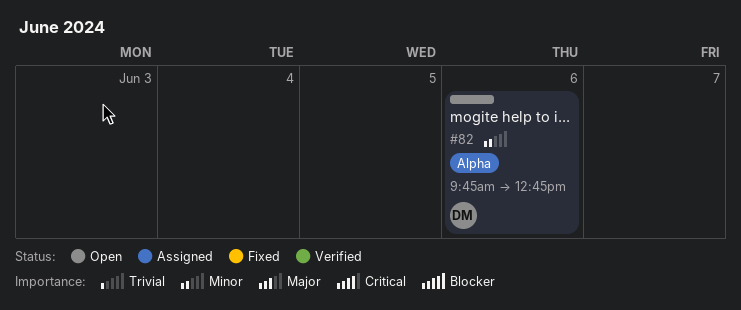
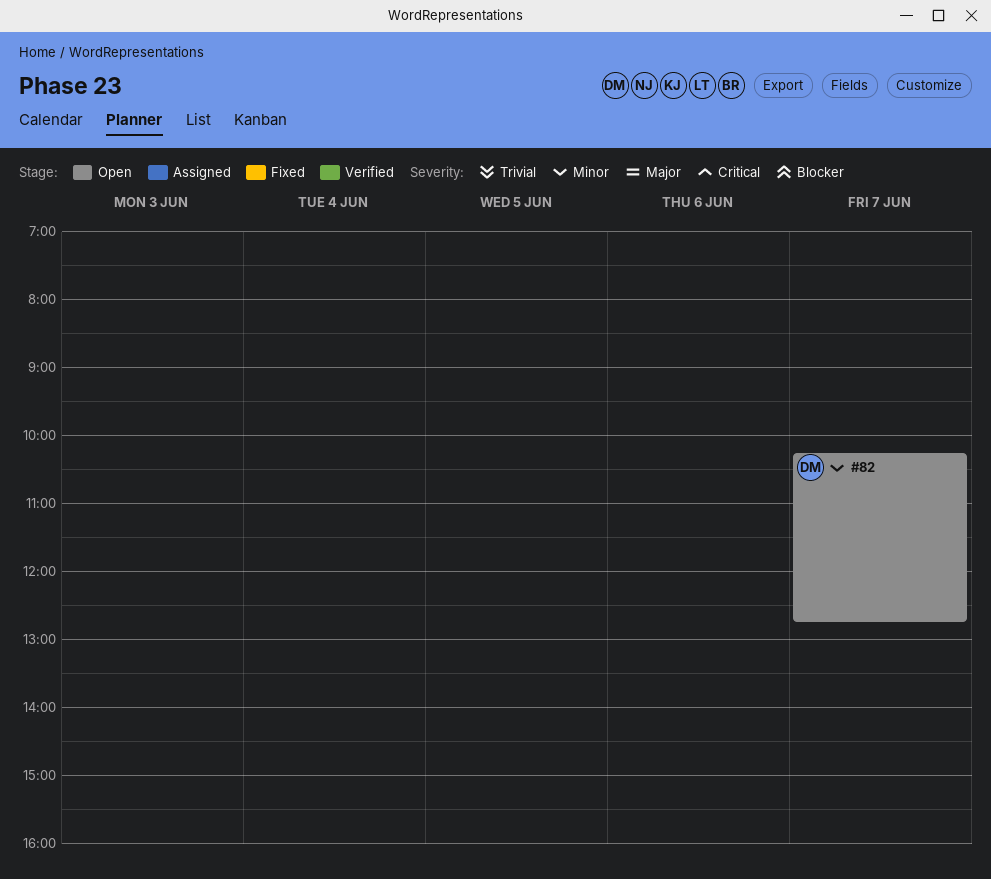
#82, day: Jun 6 -> Jun 7
#82, begins: 09:45 -> 10:15

